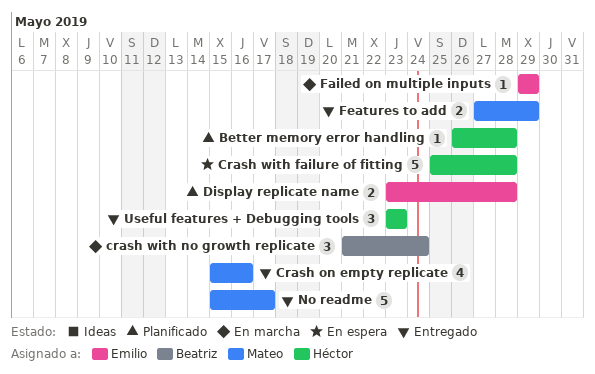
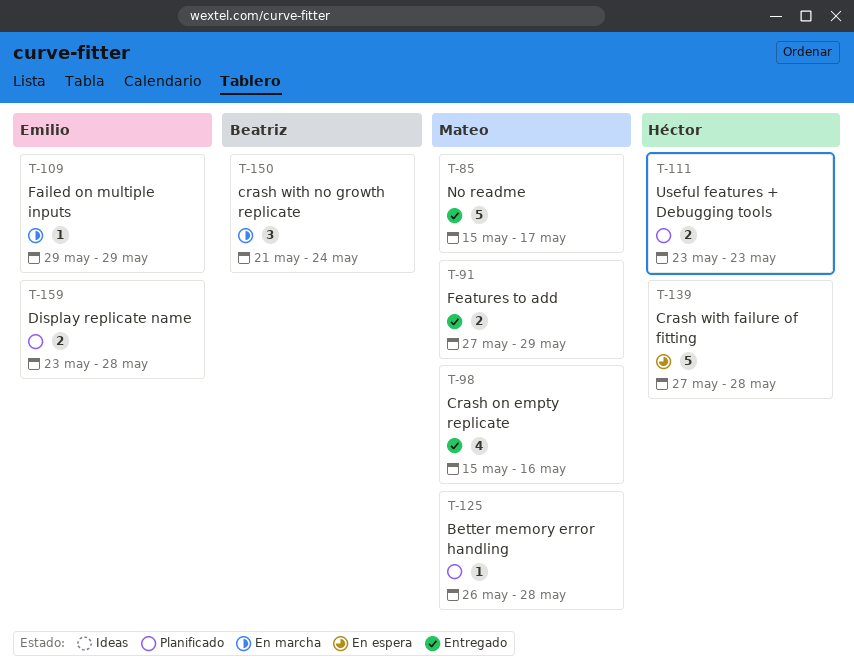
Better memory error handling, owner: Héctor -> Mateo
Crash with failure of fitting, start: May 25 -> May 27
Useful features + Debugging tools, status: Entregado -> Planificado
Useful features + Debugging tools, estimate: 3 -> 2

